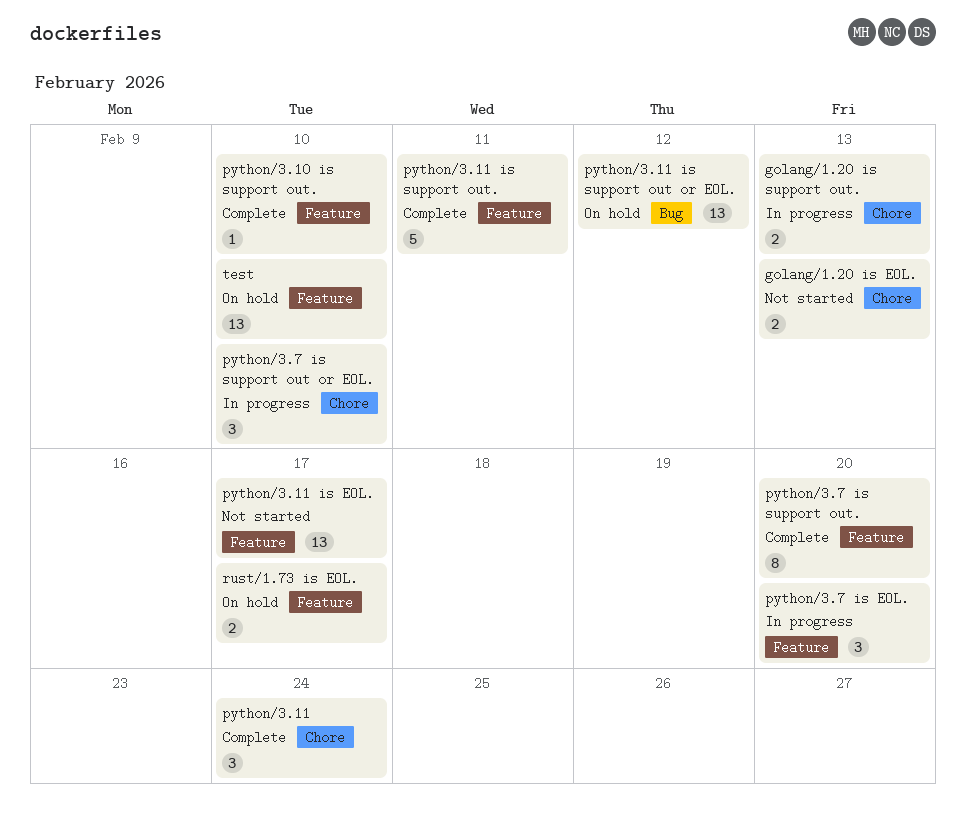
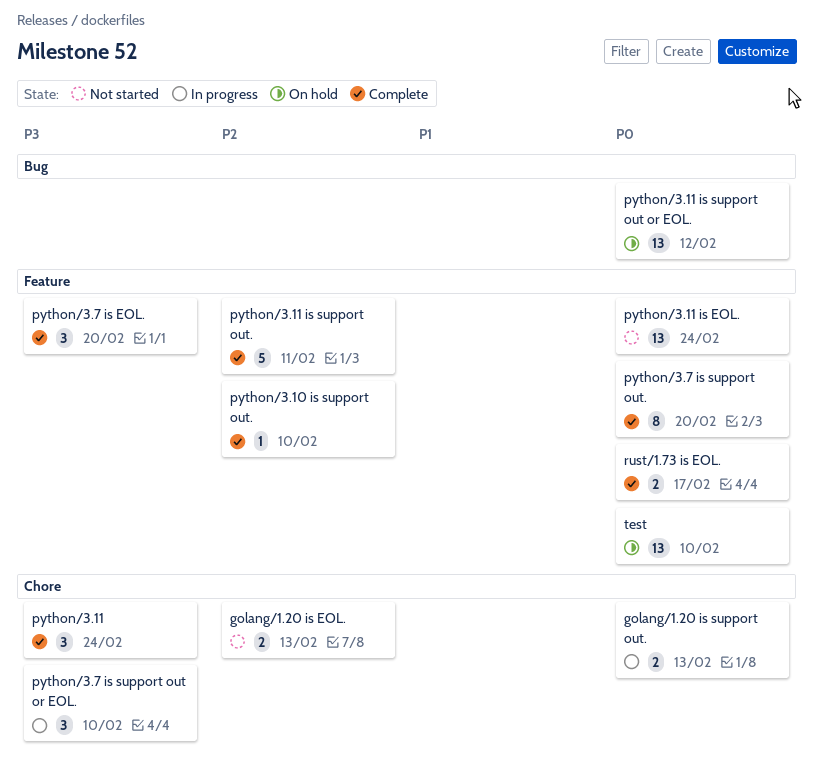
python/3.11 is EOL., due: Feb 17 -> Feb 24
python/3.7 is EOL., status: In progress -> Complete
rust/1.73 is EOL., status: On hold -> Complete

